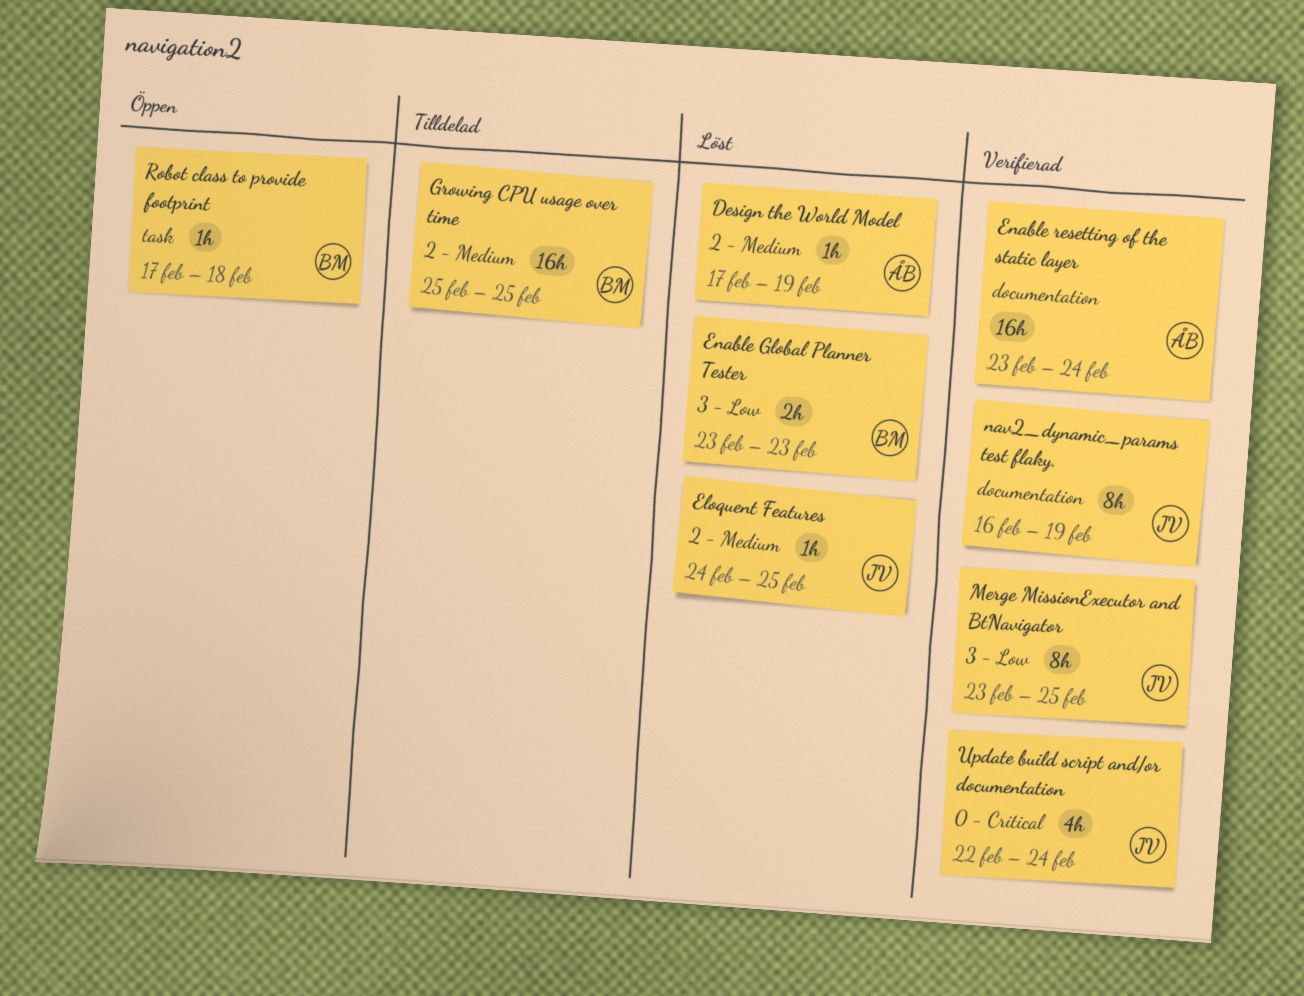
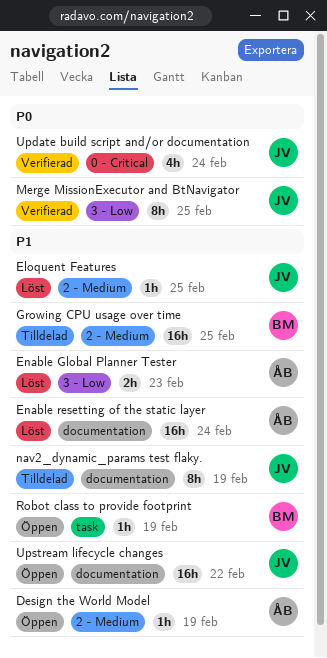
Design the World Model, status: Löst -> Öppen
Enable Global Planner Tester, owner: BM -> ÅB
Enable resetting of the static layer, status: Verifierad -> Löst
nav2_dynamic_params test flaky., status: Verifierad -> Tilldelad
Robot class to provide footprint, due: Feb 18 -> Feb 19
Upstream lifecycle changes: none -> present

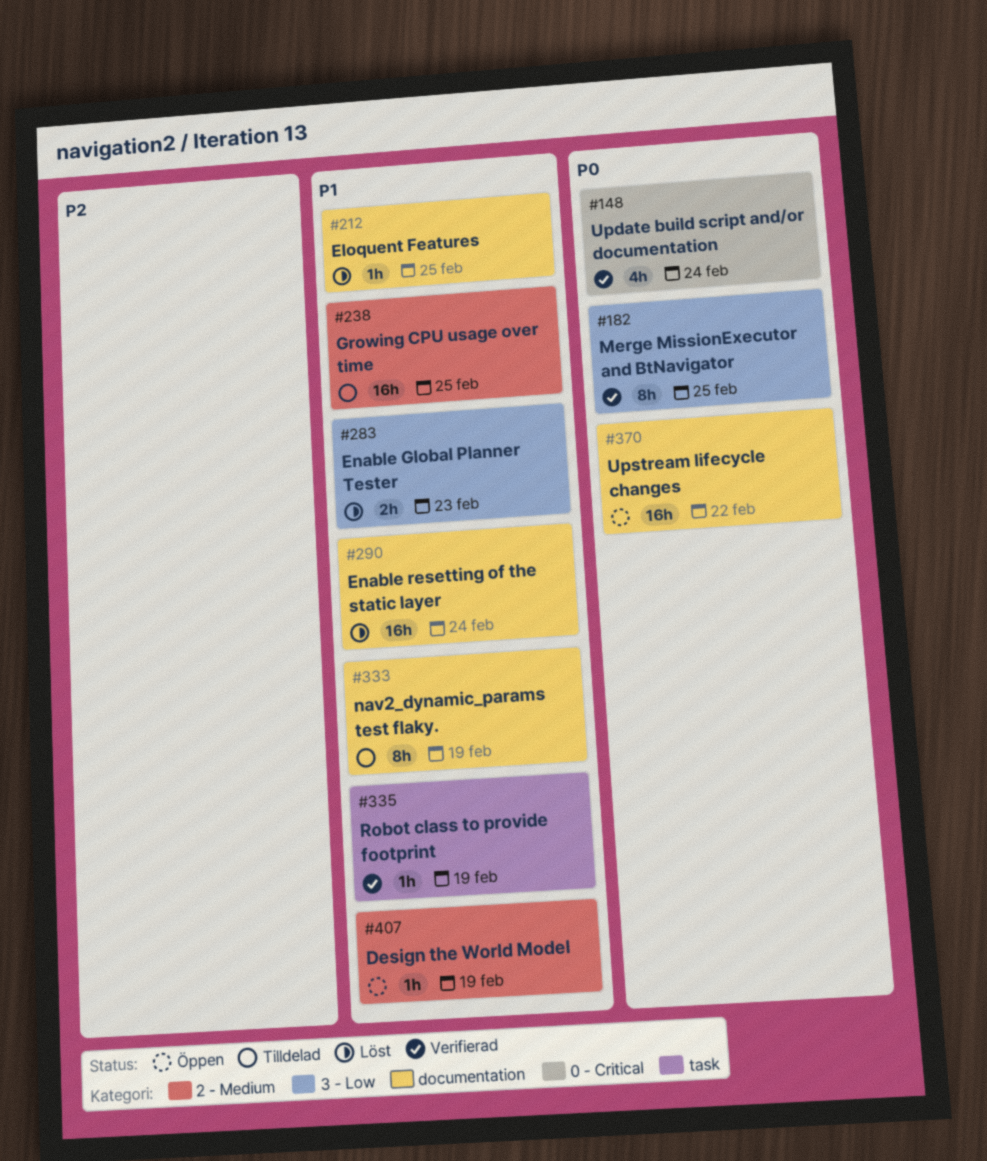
Eloquent Features, label: 2 - Medium -> documentation
Robot class to provide footprint, status: Öppen -> Verifierad
Upstream lifecycle changes, priority: P1 -> P0

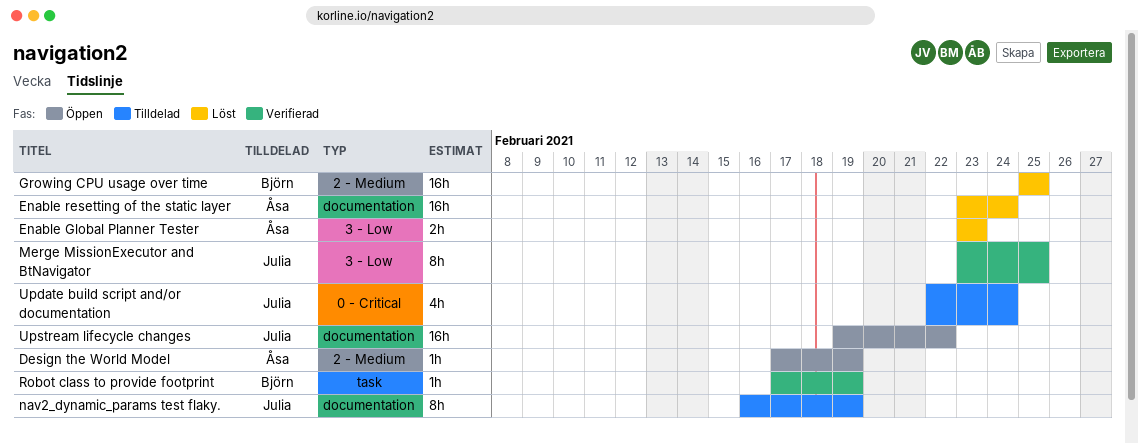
Eloquent Features: present -> none
Growing CPU usage over time, status: Tilldelad -> Löst
Update build script and/or documentation, status: Verifierad -> Tilldelad

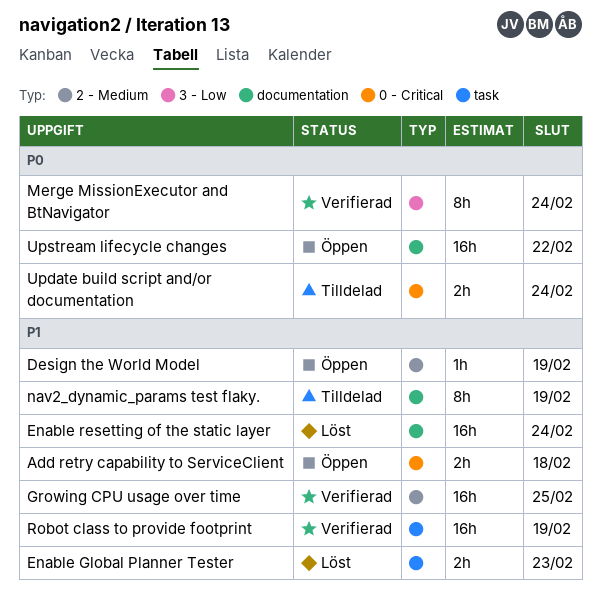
Add retry capability to ServiceClient: none -> present
Enable Global Planner Tester, label: 3 - Low -> task
Growing CPU usage over time, status: Löst -> Verifierad
Merge MissionExecutor and BtNavigator, due: Feb 25 -> Feb 24
Robot class to provide footprint, estimate: 1h -> 16h
Update build script and/or documentation, estimate: 4h -> 2h

